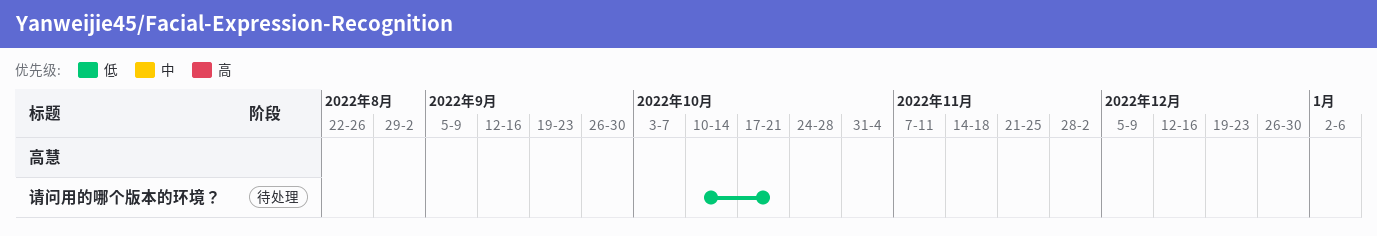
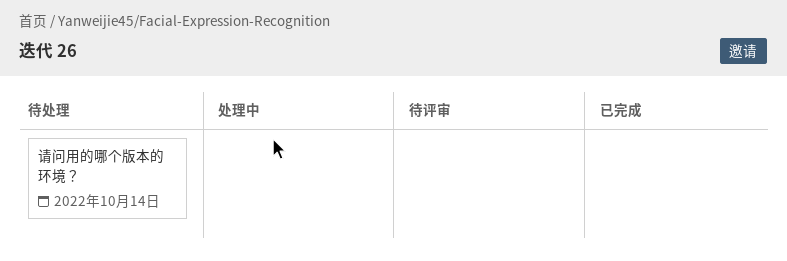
请问用的哪个版本的环境？, due: Oct 21 -> Oct 14

